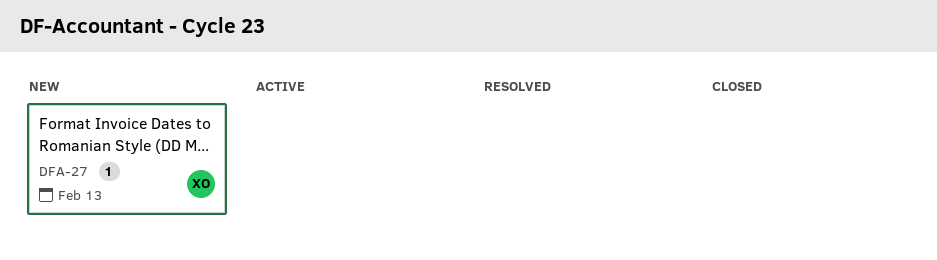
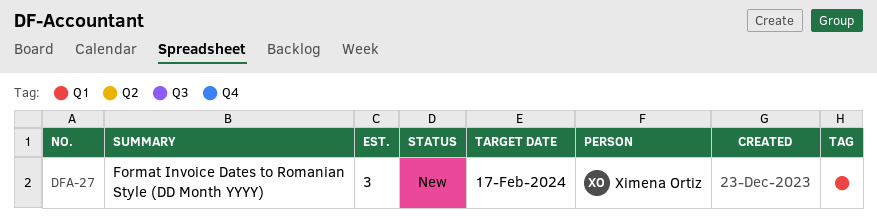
DFA-27, estimate: 1 -> 3
DFA-27, due: Feb 13 -> Feb 17

